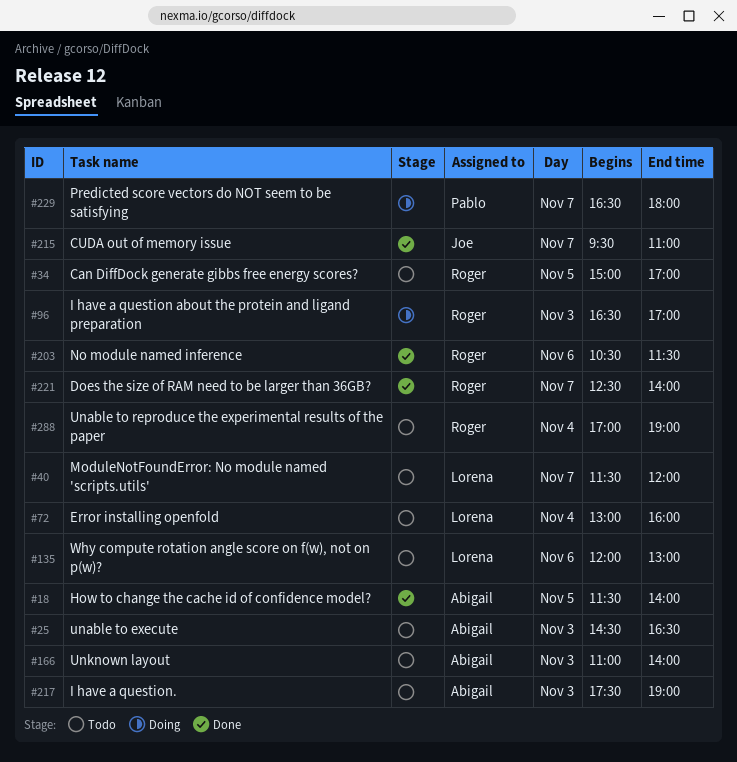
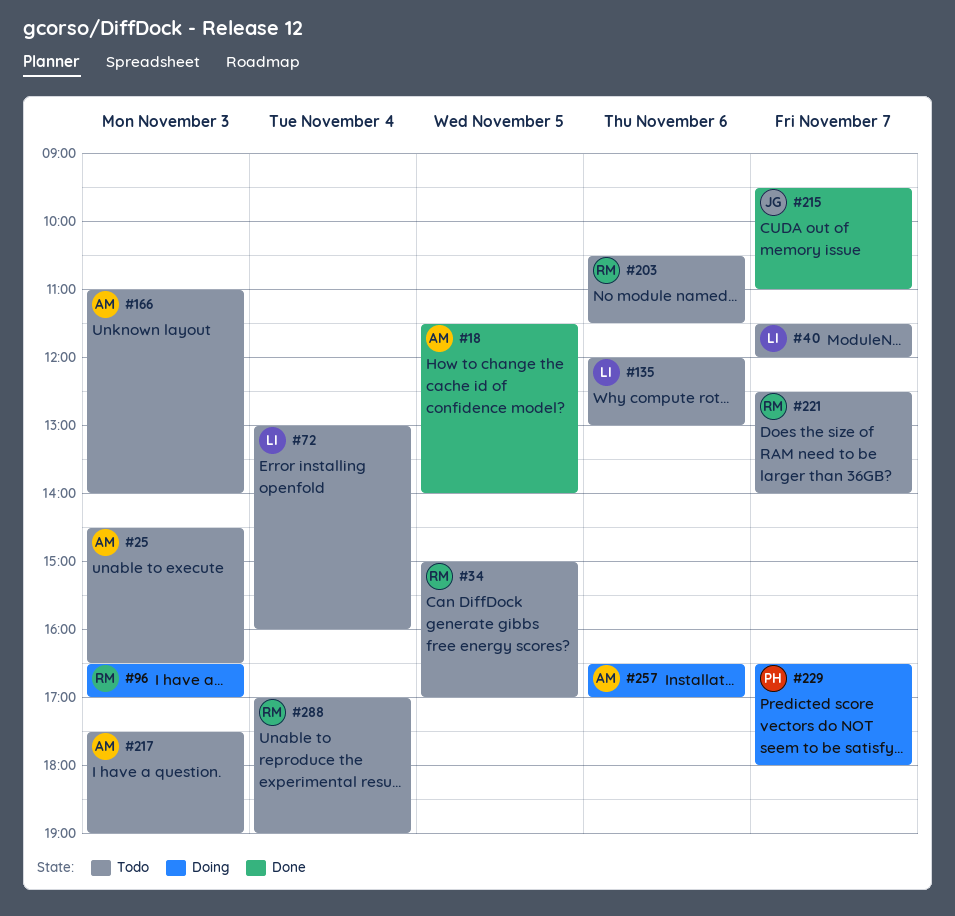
#203, status: Done -> Todo
#221, status: Done -> Todo
#257: none -> present

